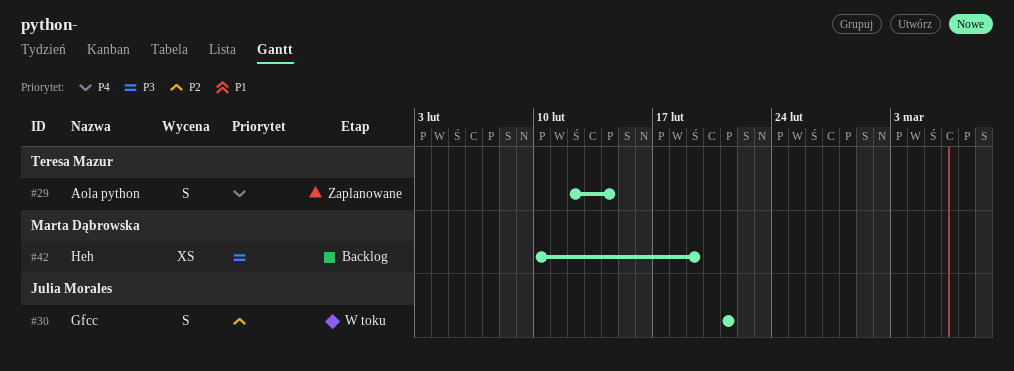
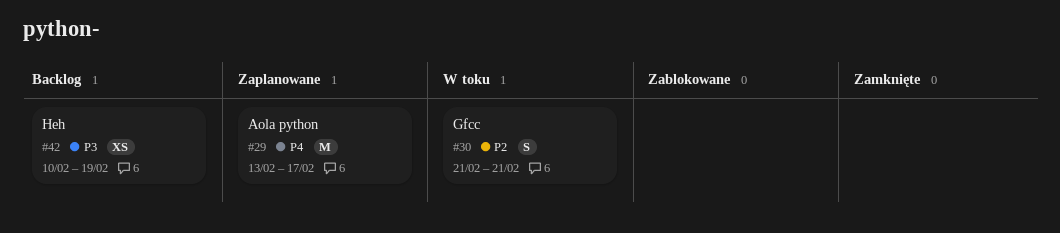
#29, estimate: S -> M
#29, start: Feb 12 -> Feb 13
#29, due: Feb 14 -> Feb 17

